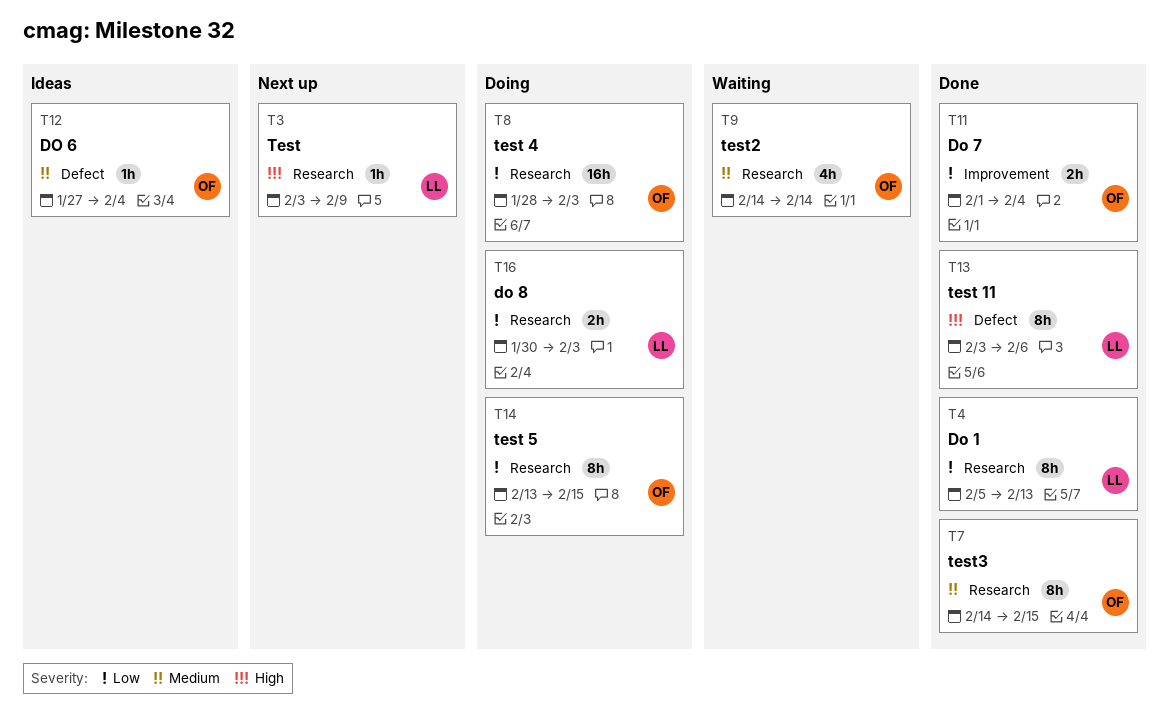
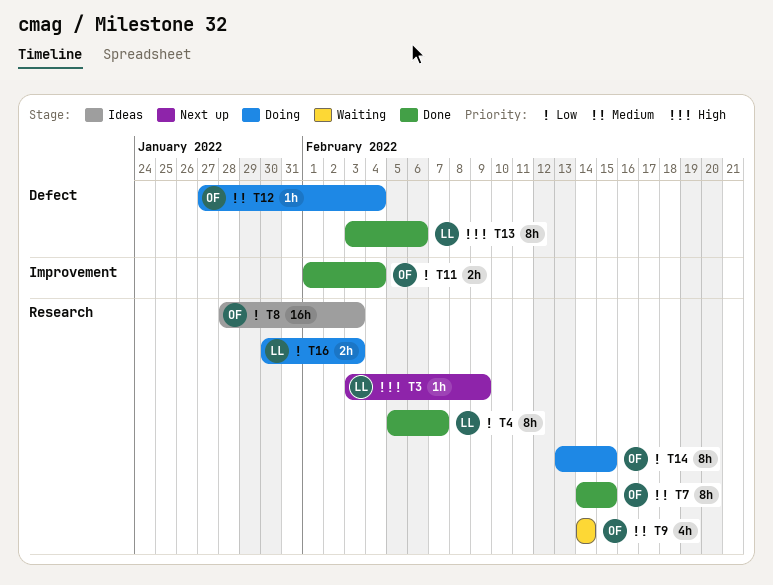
T4, due: Feb 13 -> Feb 7
T8, status: Doing -> Ideas
T12, status: Ideas -> Doing

